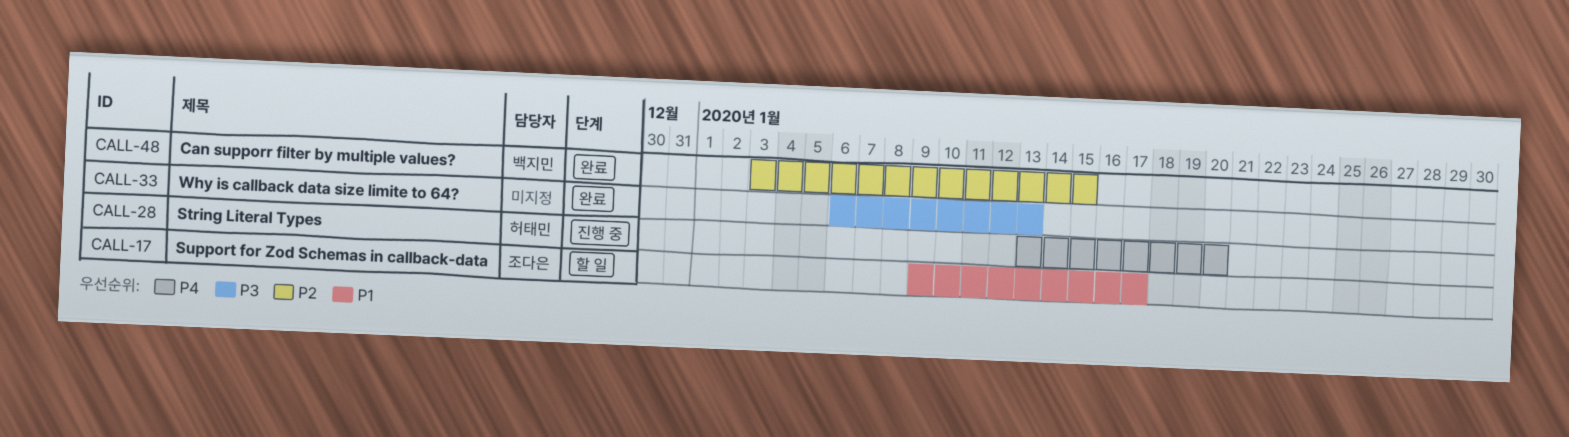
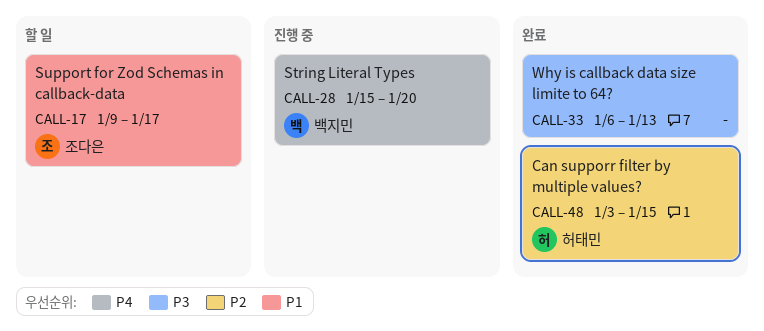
CALL-28, owner: 허태민 -> 백지민
CALL-28, start: Jan 13 -> Jan 15
CALL-48, owner: 백지민 -> 허태민

